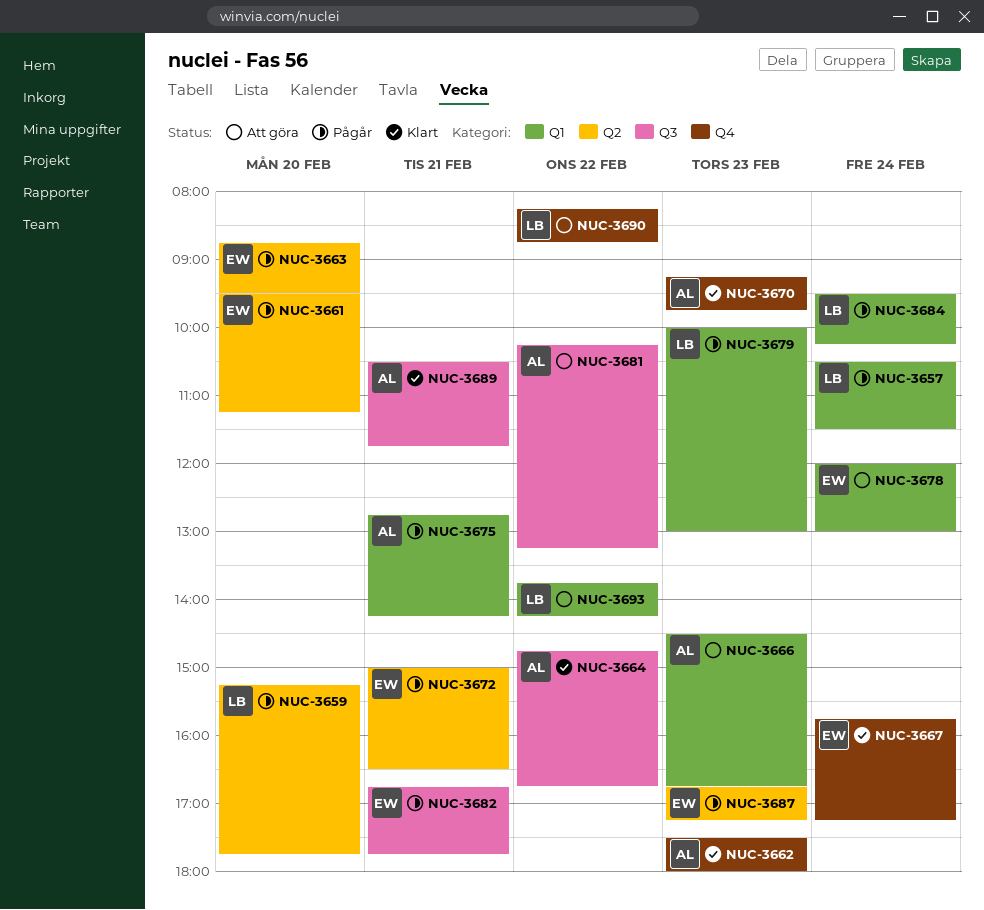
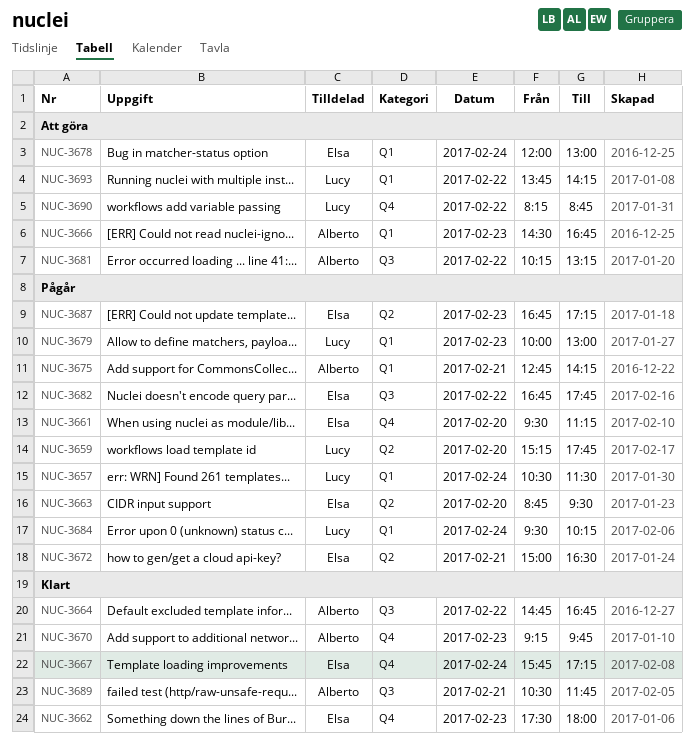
NUC-3661, label: Q2 -> Q4
NUC-3662, owner: Alberto -> Elsa
NUC-3682, day: Feb 21 -> Feb 22

